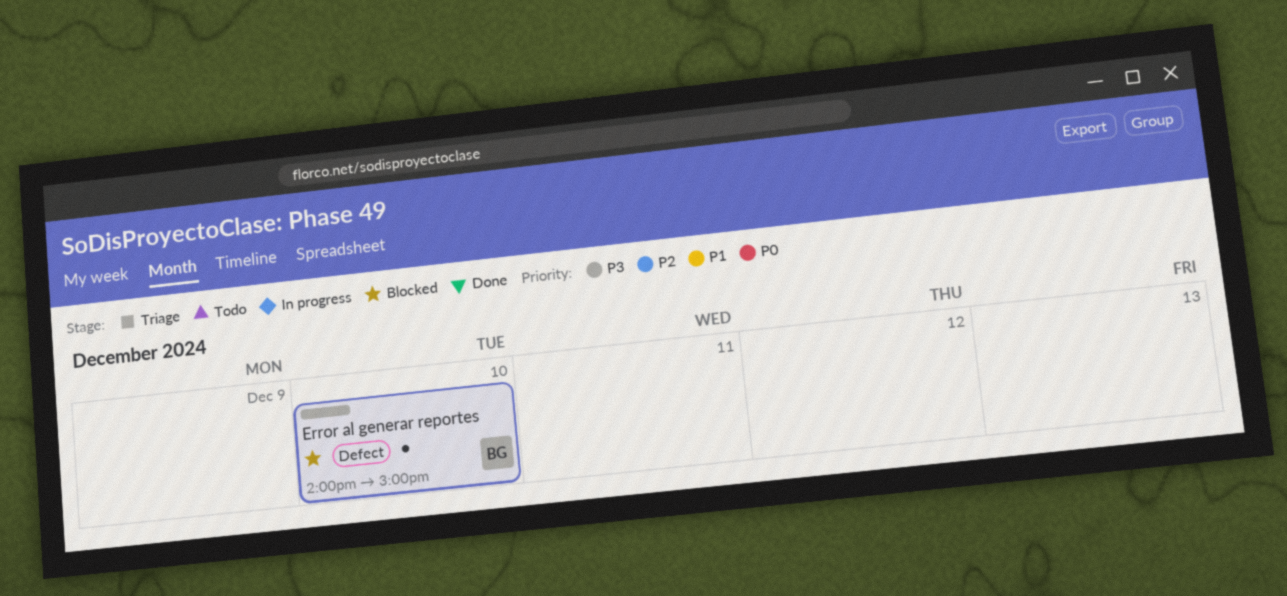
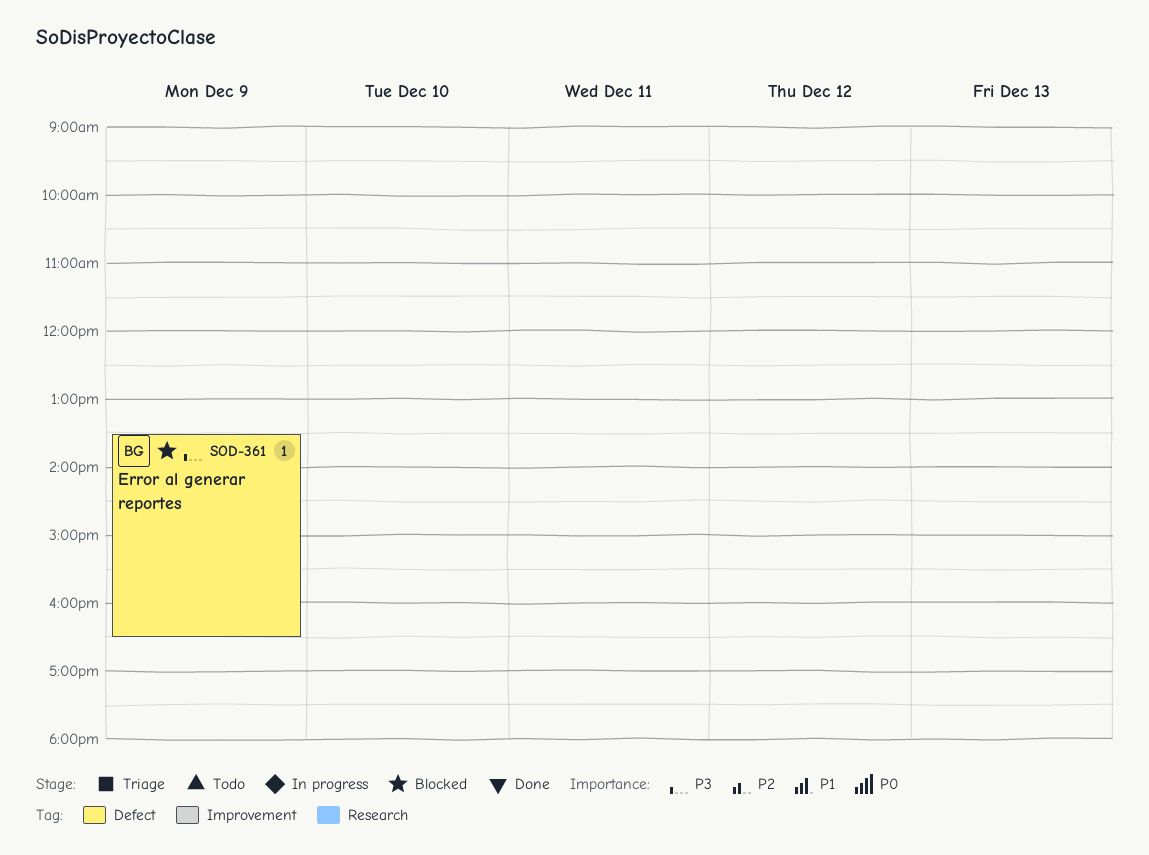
Error al generar reportes, day: Dec 10 -> Dec 9
Error al generar reportes, begins: 14:00 -> 13:30
Error al generar reportes, ends: 15:00 -> 16:30

